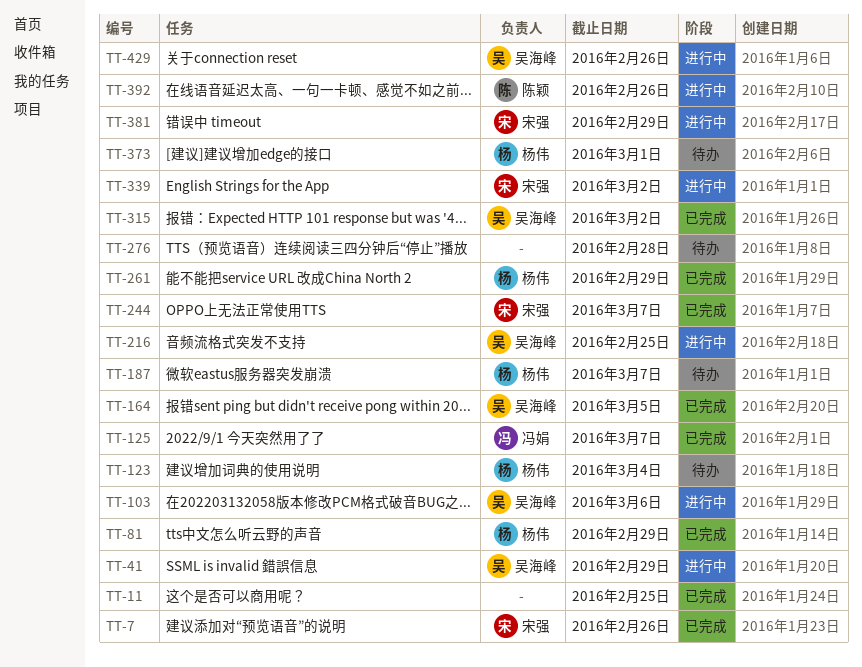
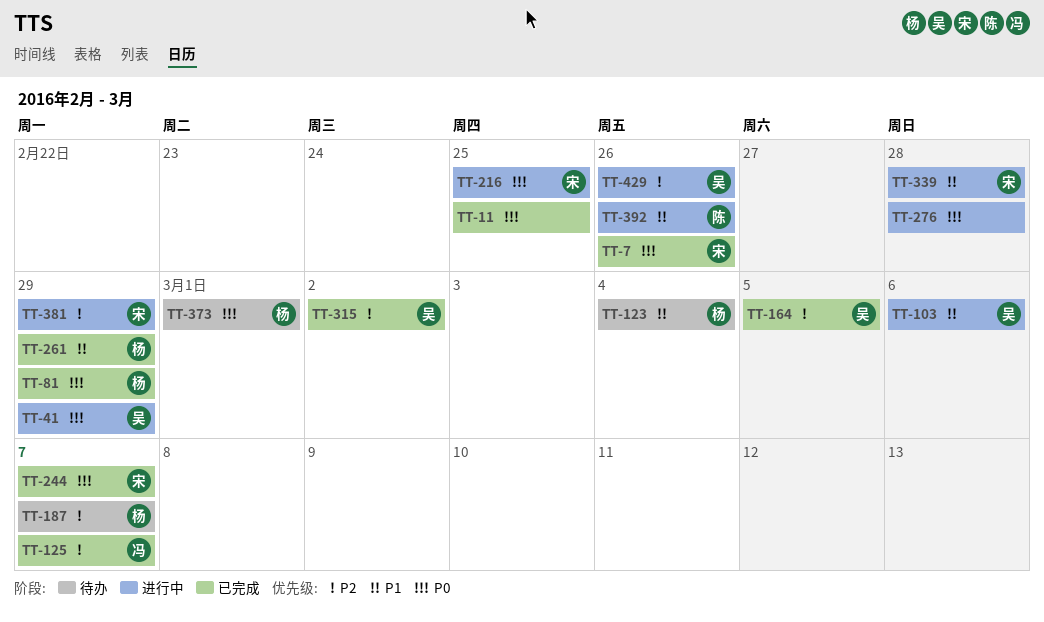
TT-216, owner: 吴海峰 -> 宋强
TT-276, status: 待办 -> 进行中
TT-339, due: Mar 2 -> Feb 28

